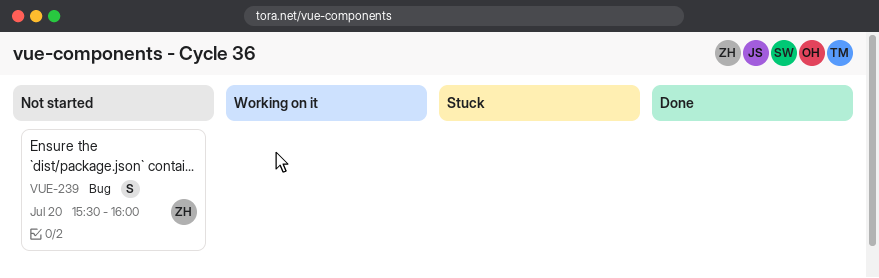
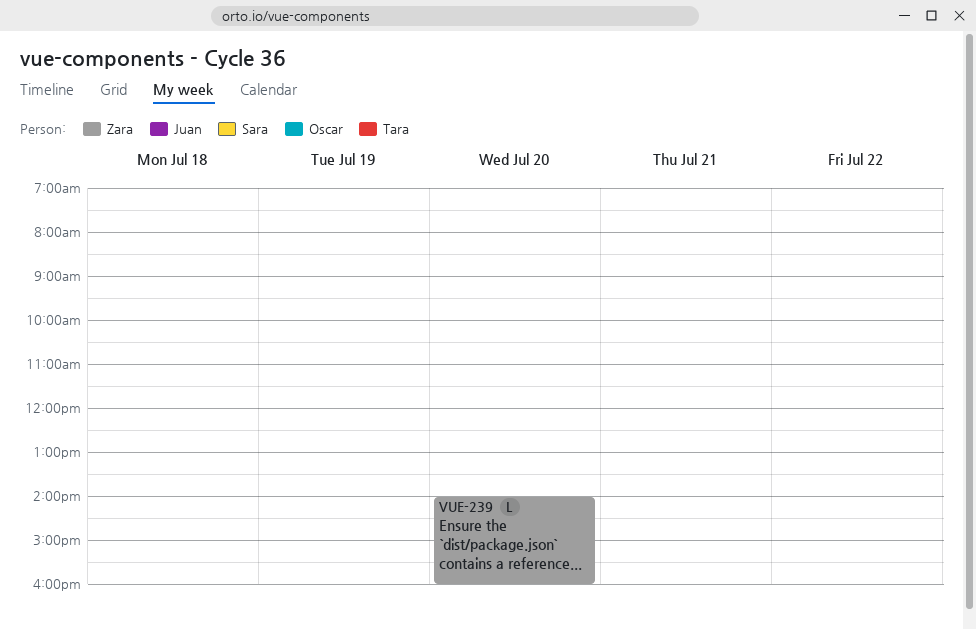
VUE-239, estimate: S -> L
VUE-239, begins: 15:30 -> 14:00

